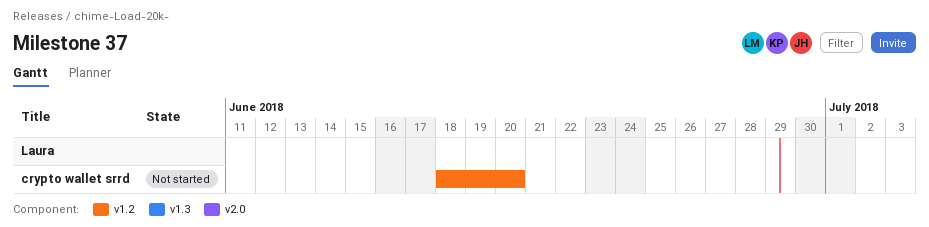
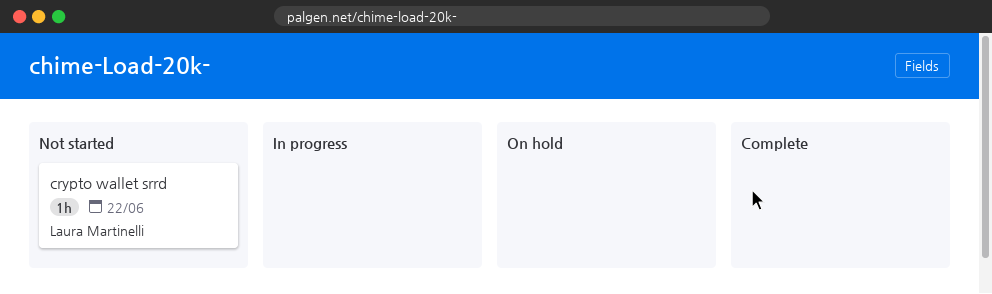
crypto wallet srrd, due: Jun 20 -> Jun 22

